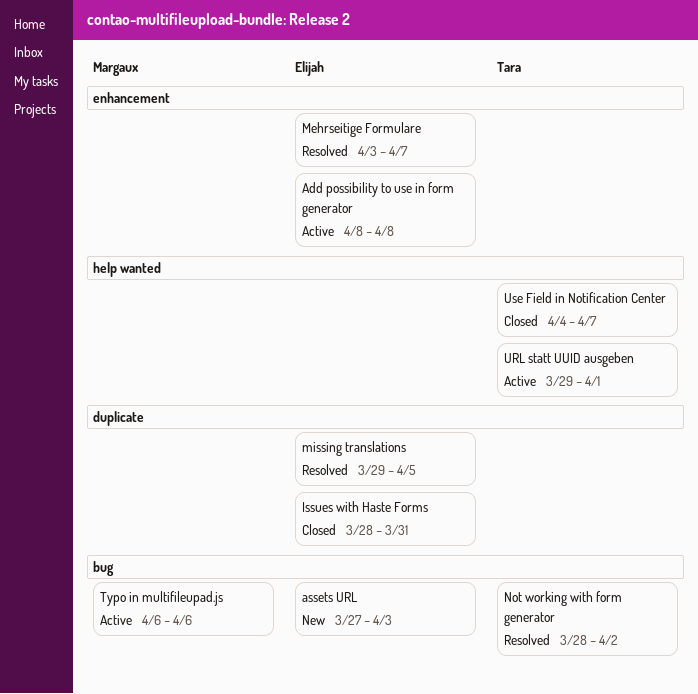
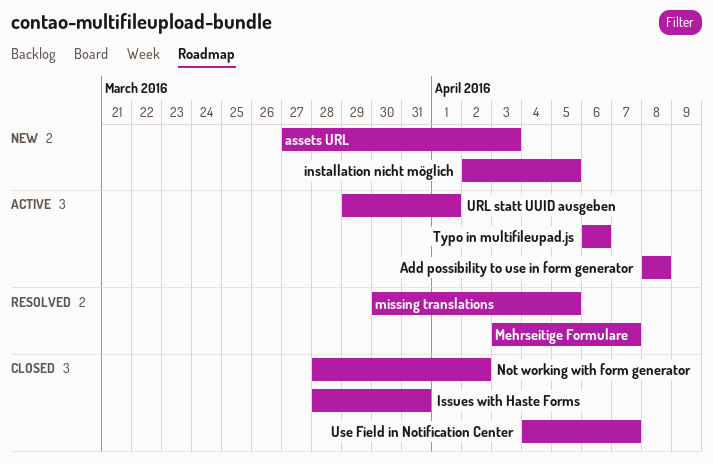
installation nicht möglich: none -> present
missing translations, start: Mar 29 -> Mar 30
Not working with form generator, status: Resolved -> Closed

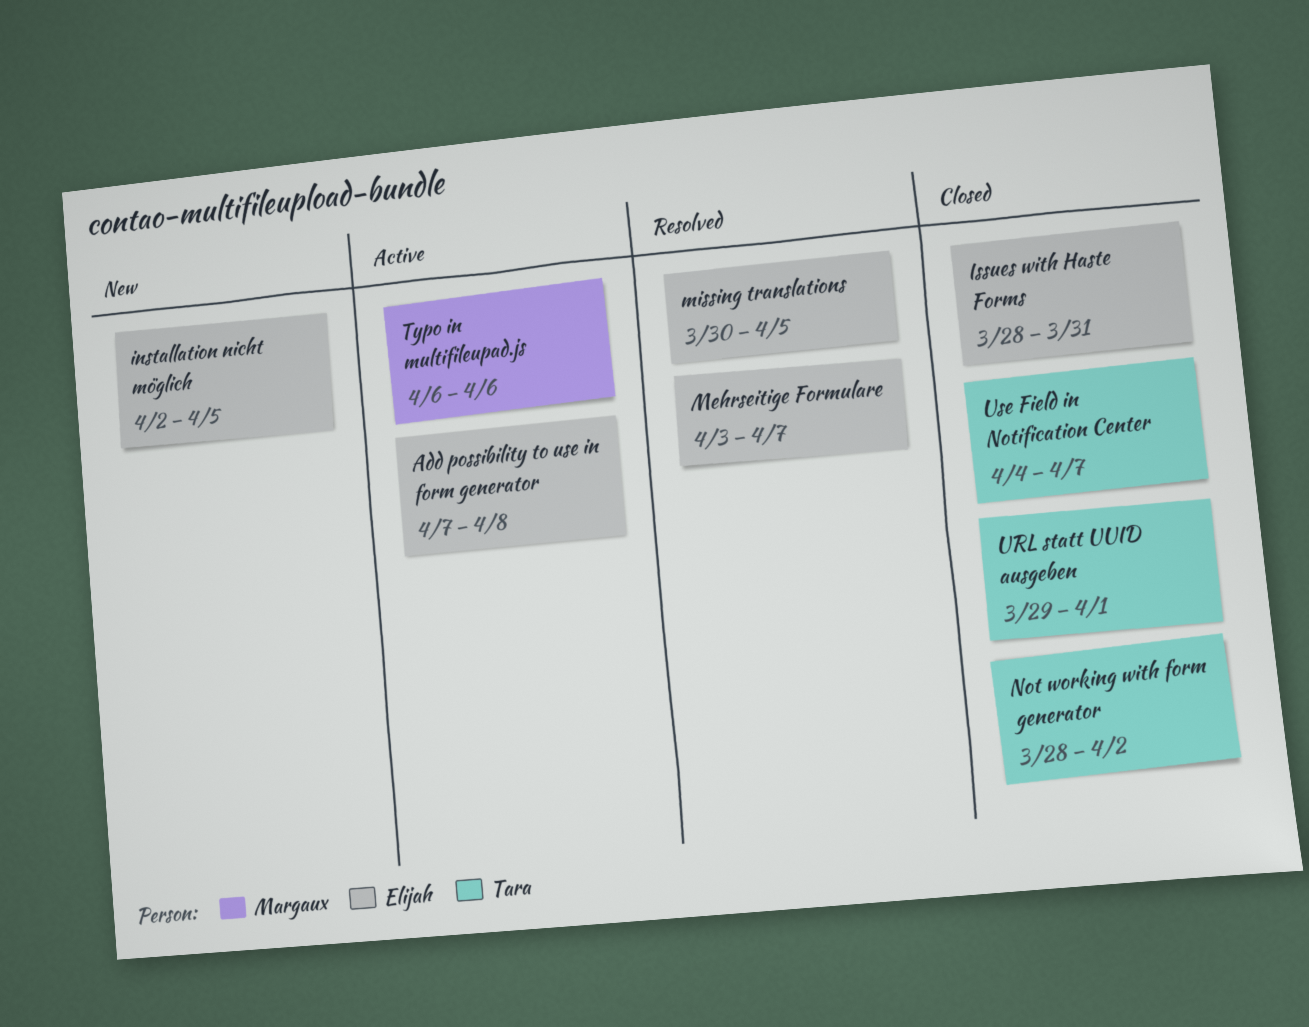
Add possibility to use in form generator, start: Apr 8 -> Apr 7
assets URL: present -> none
URL statt UUID ausgeben, status: Active -> Closed

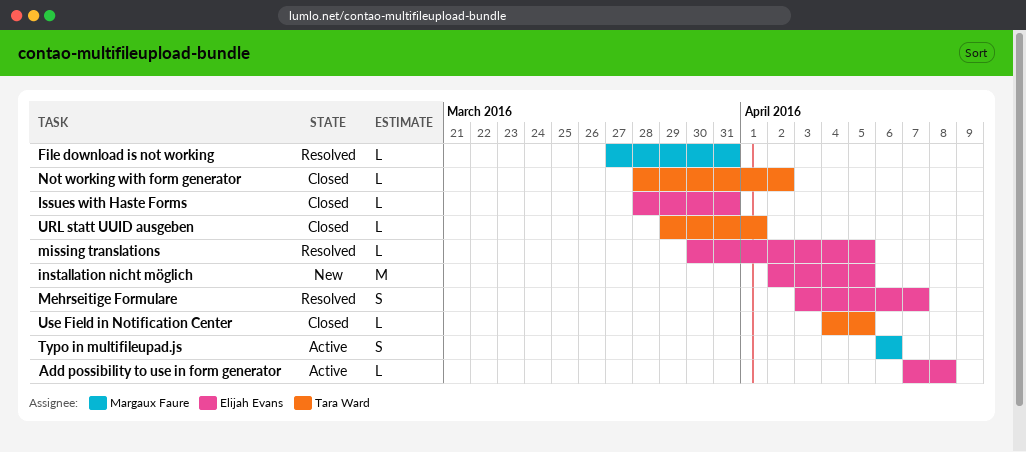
File download is not working: none -> present
Use Field in Notification Center, due: Apr 7 -> Apr 5

